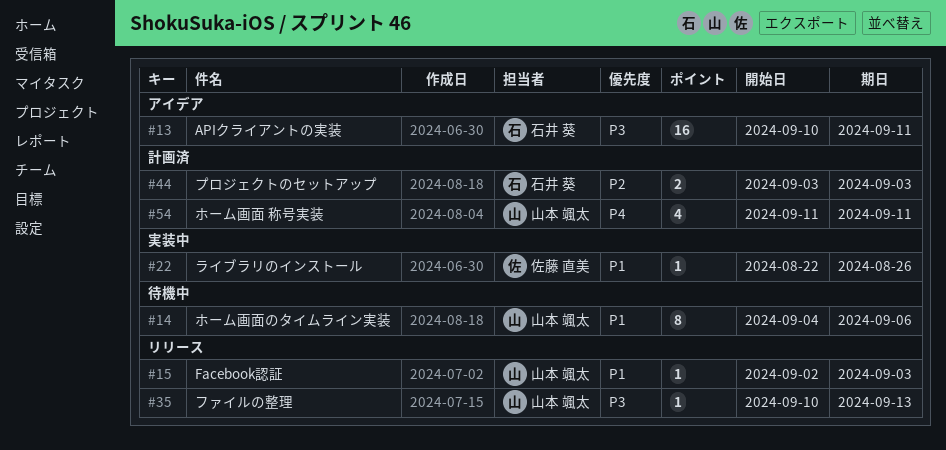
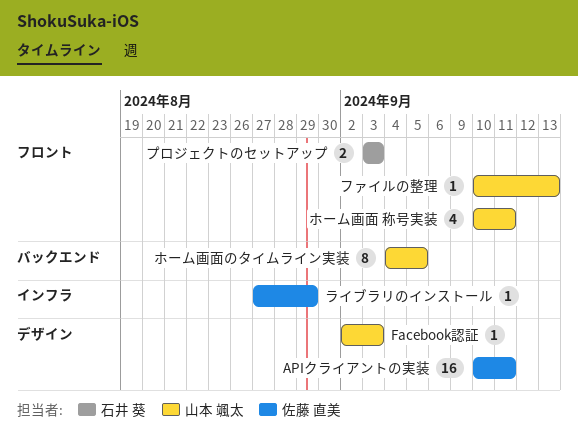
APIクライアントの実装, owner: 石井 葵 -> 佐藤 直美
ホーム画面 称号実装, start: Sep 11 -> Sep 10
ホーム画面のタイムライン実装, due: Sep 6 -> Sep 5
ライブラリのインストール, start: Aug 22 -> Aug 27
ライブラリのインストール, due: Aug 26 -> Aug 29

